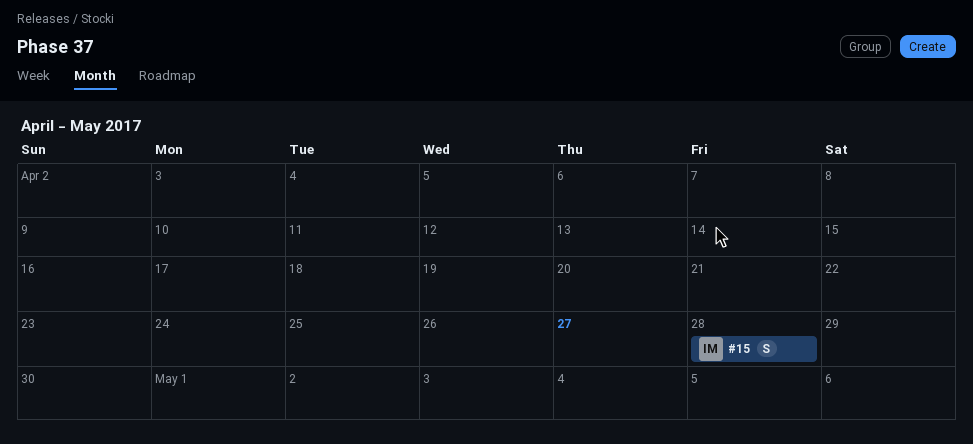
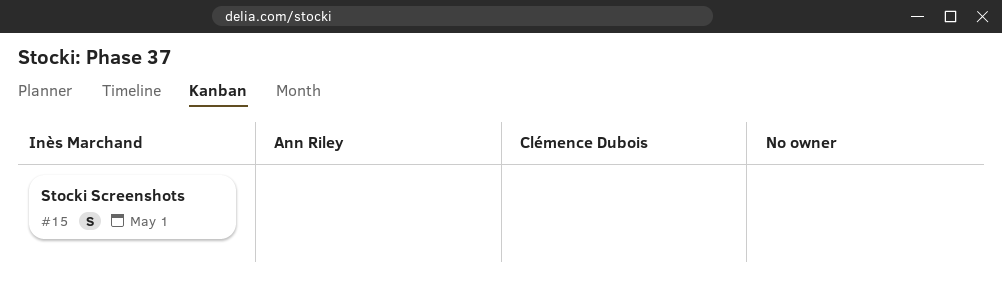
#15, due: Apr 28 -> May 1

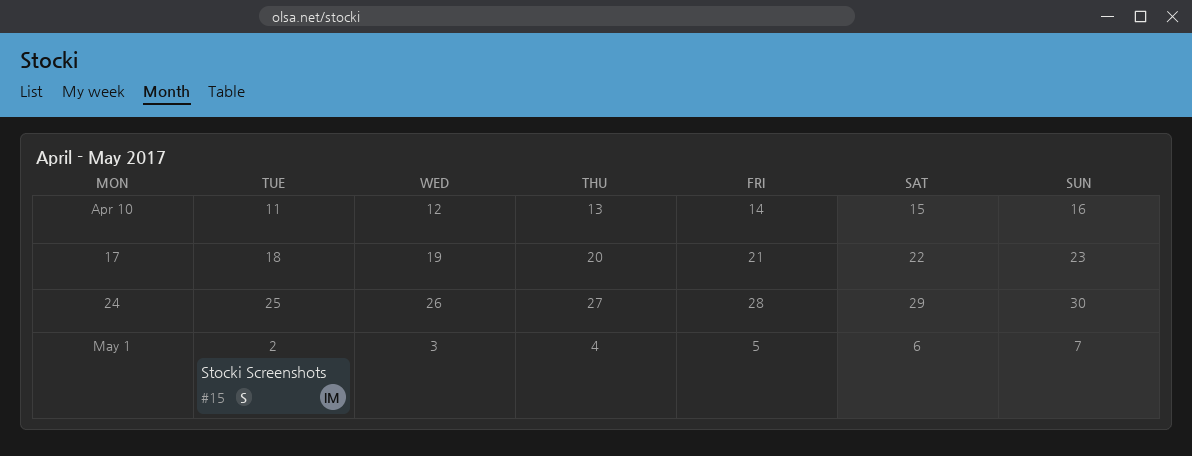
#15, due: May 1 -> May 2

